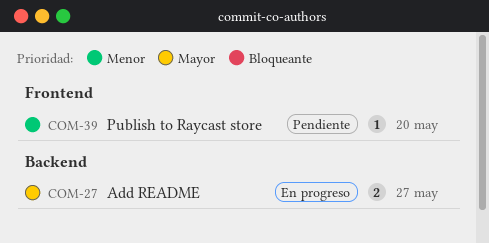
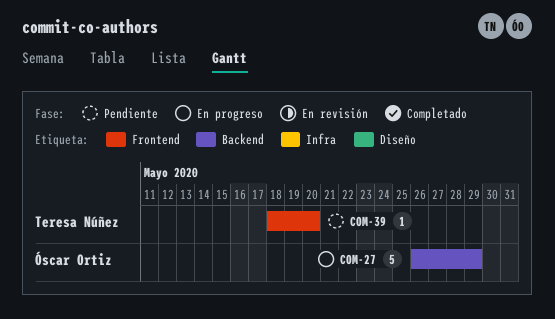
COM-27, estimate: 2 -> 5
COM-27, due: May 27 -> May 29

